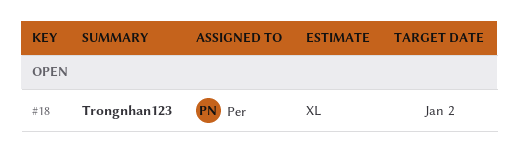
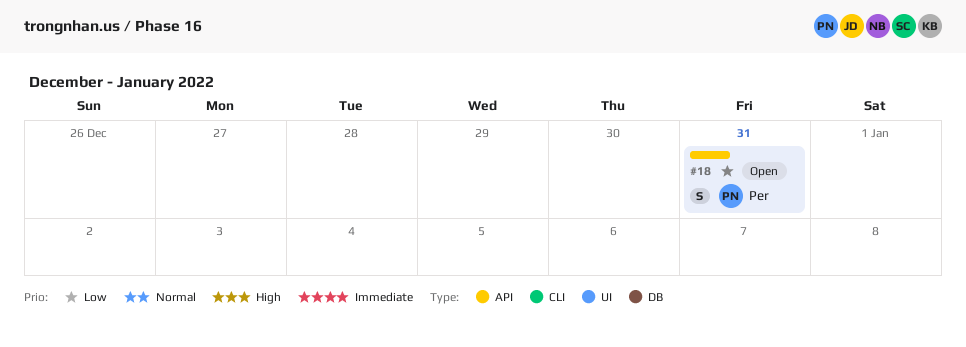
#18, estimate: XL -> S
#18, due: Jan 2 -> Dec 31

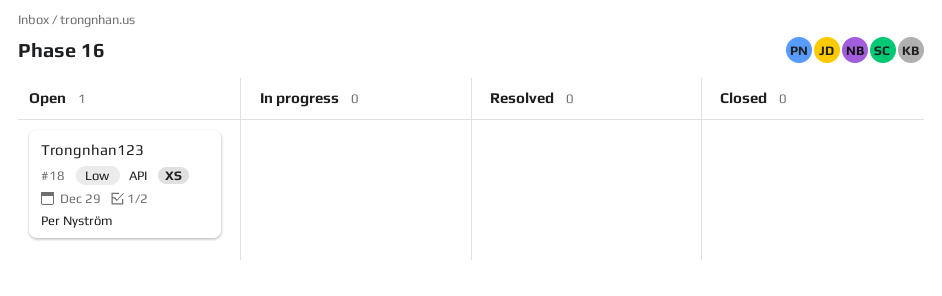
#18, estimate: S -> XS
#18, due: Dec 31 -> Dec 29

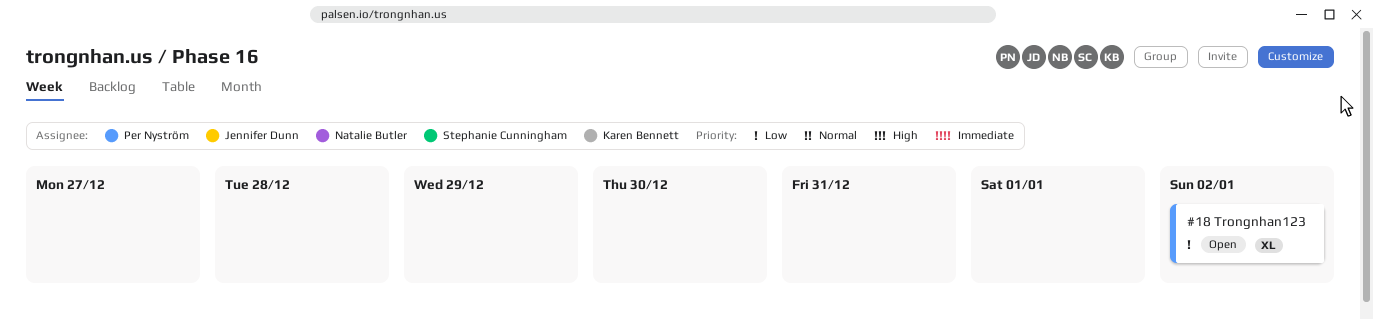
#18, estimate: XS -> XL
#18, due: Dec 29 -> Jan 2

